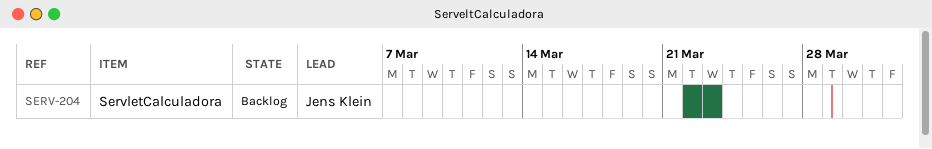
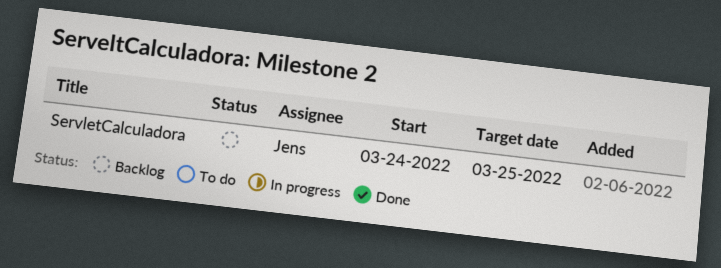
ServletCalculadora, start: Mar 22 -> Mar 24
ServletCalculadora, due: Mar 23 -> Mar 25

